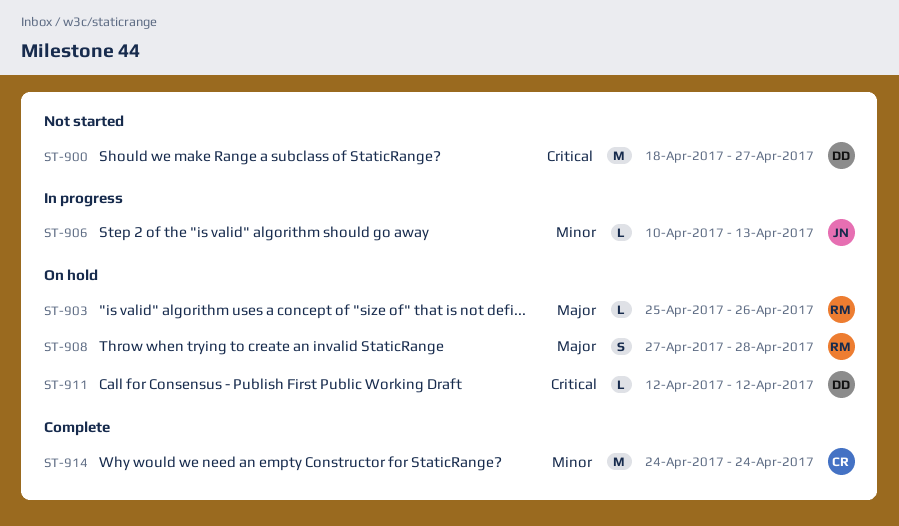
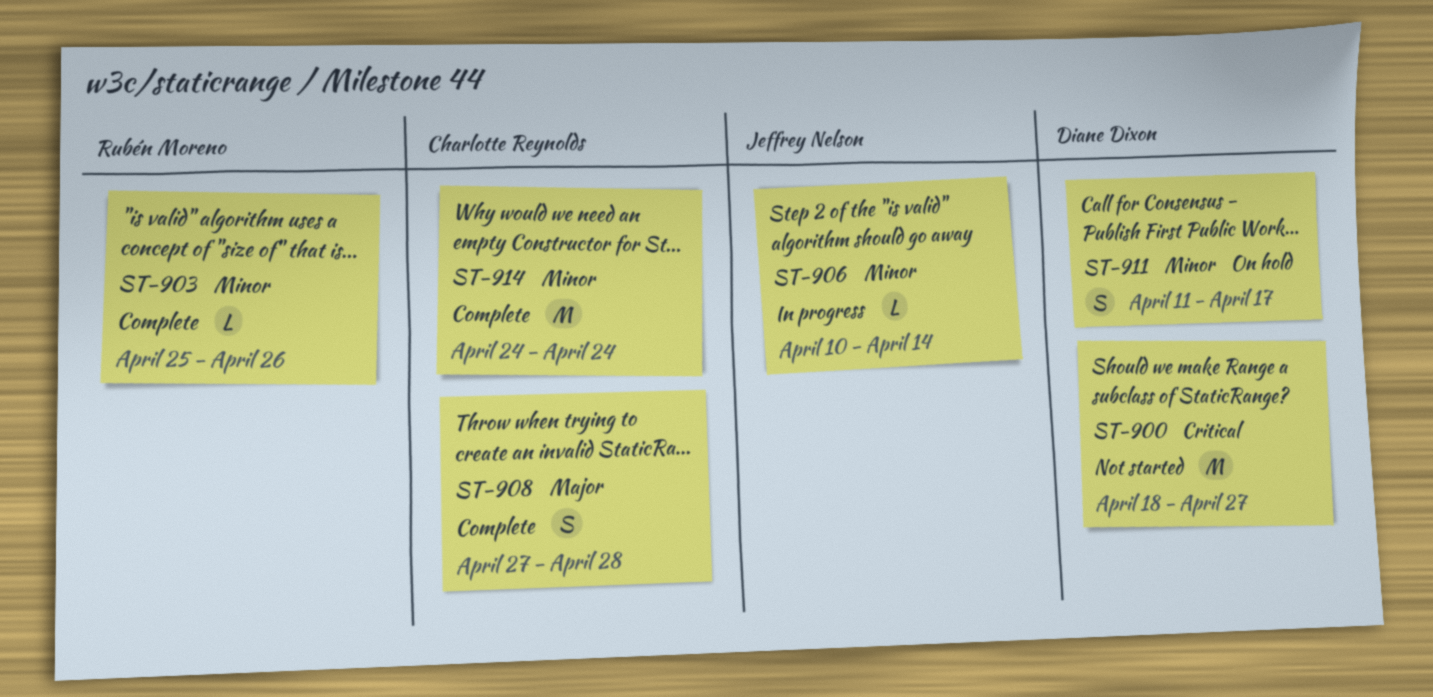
ST-903, status: On hold -> Complete
ST-903, priority: Major -> Minor
ST-906, due: Apr 13 -> Apr 14
ST-908, status: On hold -> Complete
ST-908, owner: Rubén Moreno -> Charlotte Reynolds
ST-911, priority: Critical -> Minor
ST-911, estimate: L -> S
ST-911, start: Apr 12 -> Apr 11
ST-911, due: Apr 12 -> Apr 17

